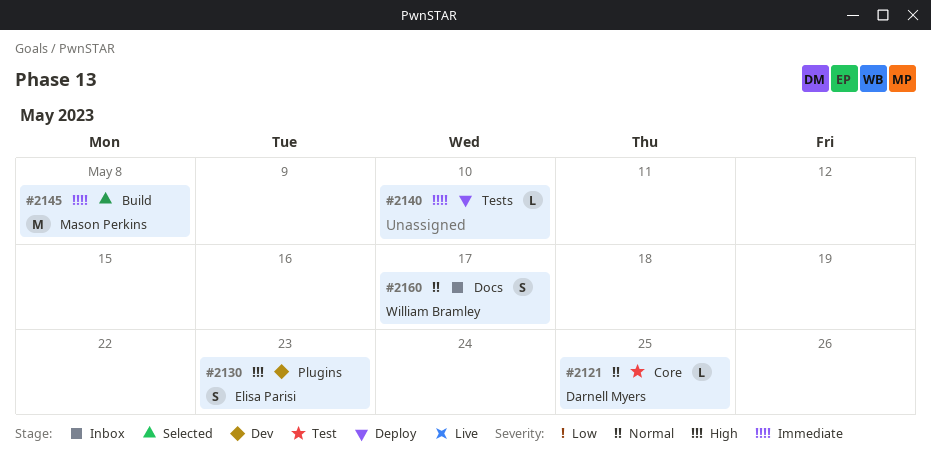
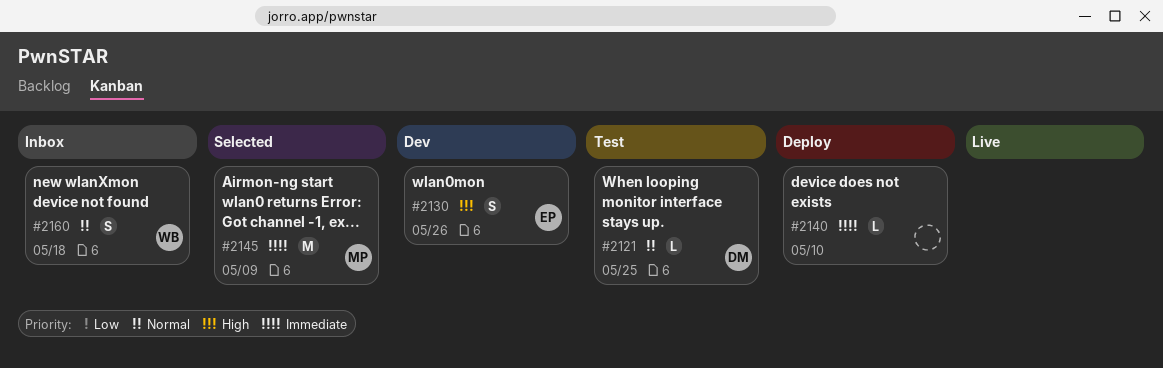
#2130, due: May 23 -> May 26
#2145, due: May 8 -> May 9
#2160, due: May 17 -> May 18

